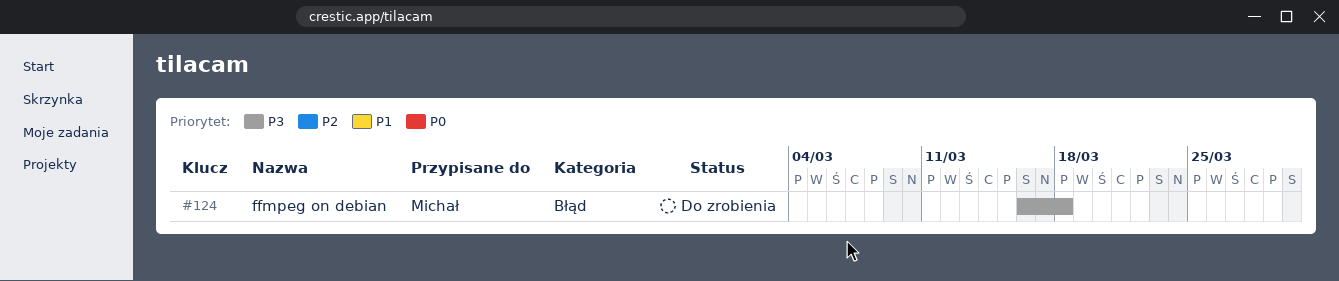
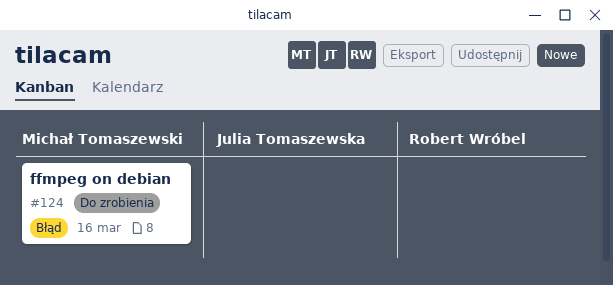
#124, due: Mar 18 -> Mar 16

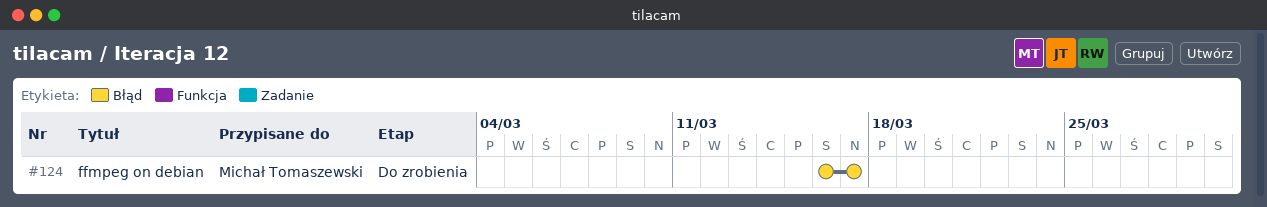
#124, due: Mar 16 -> Mar 17

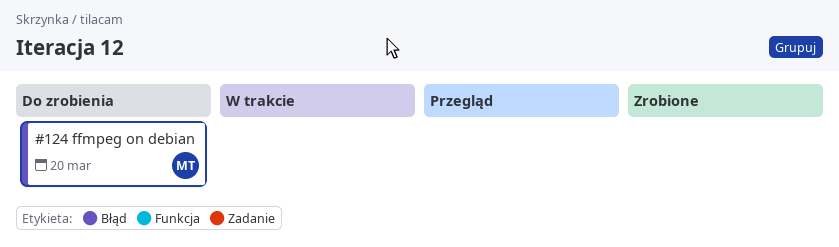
#124, due: Mar 17 -> Mar 20

